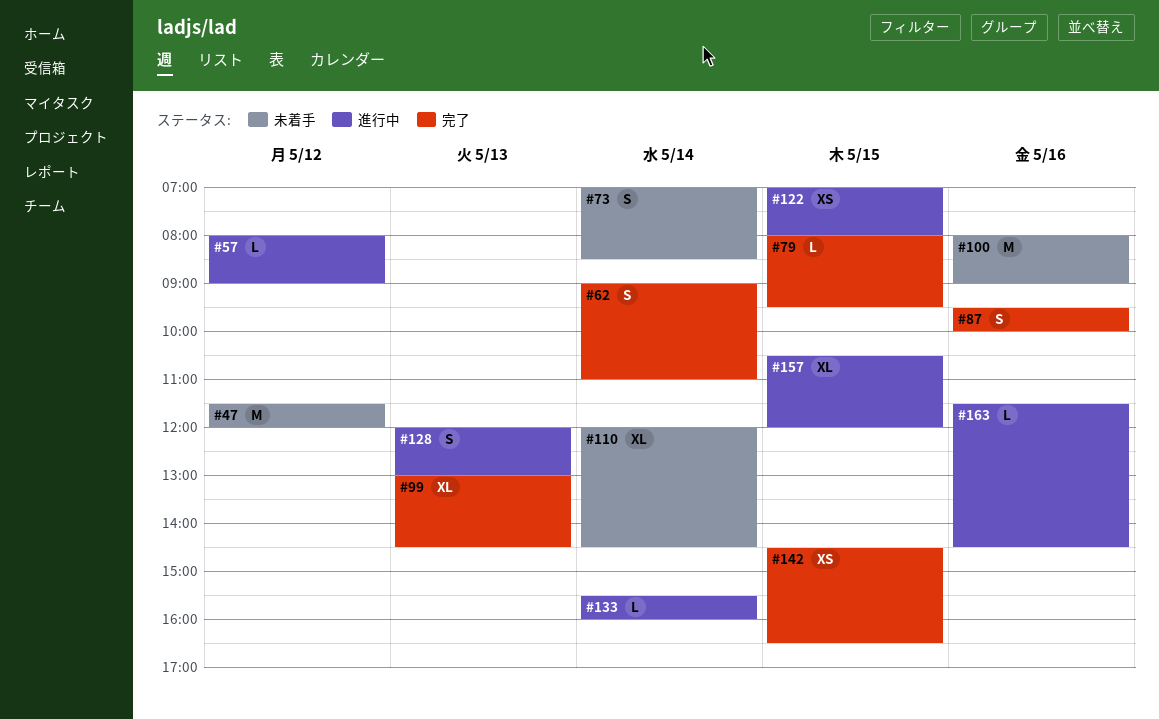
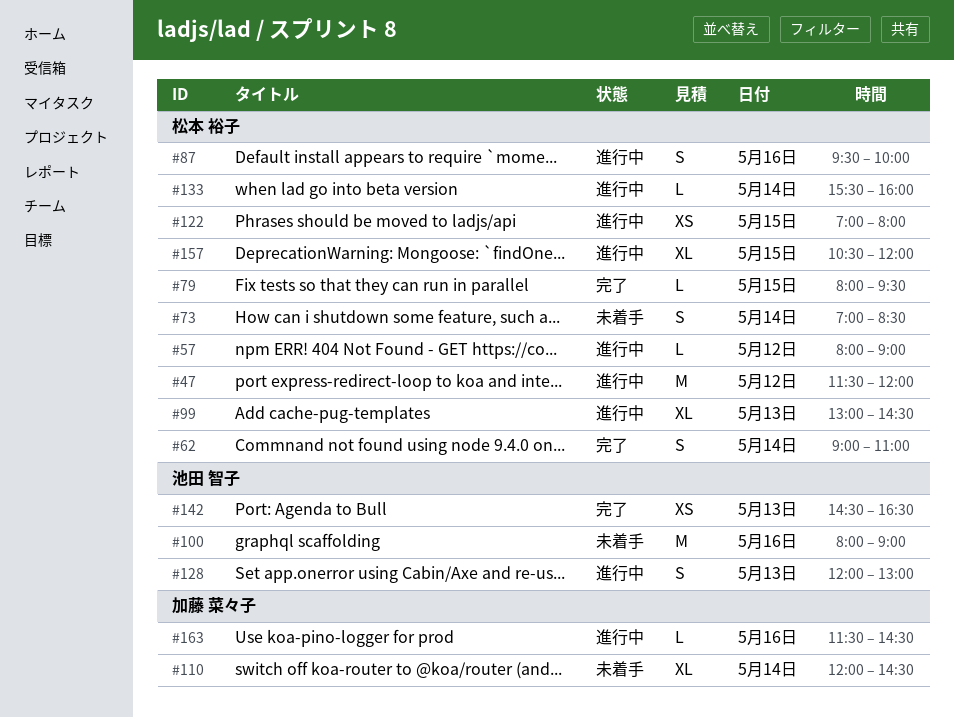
#47, status: 未着手 -> 進行中
#87, status: 完了 -> 進行中
#99, status: 完了 -> 進行中
#142, day: May 15 -> May 13

